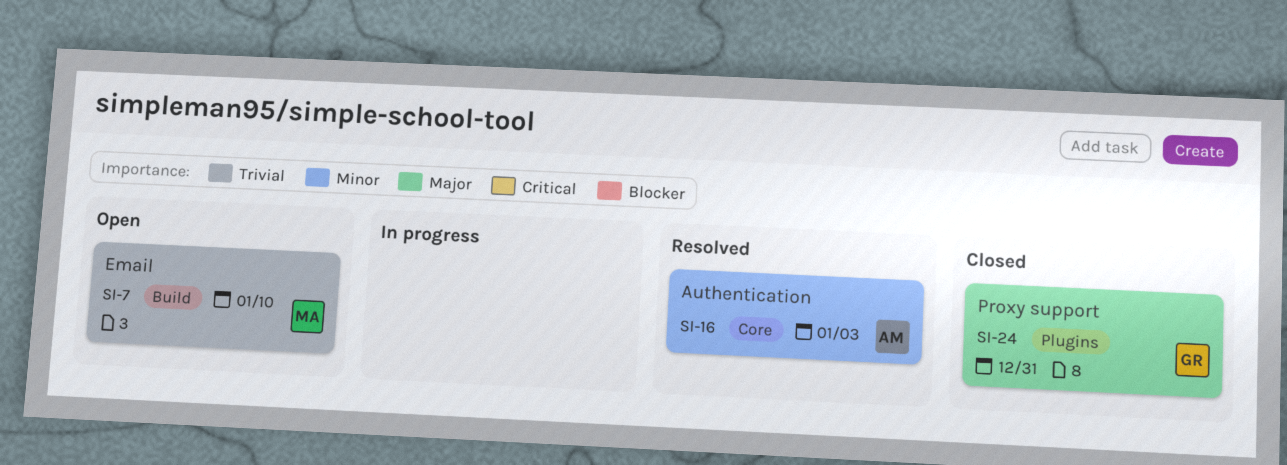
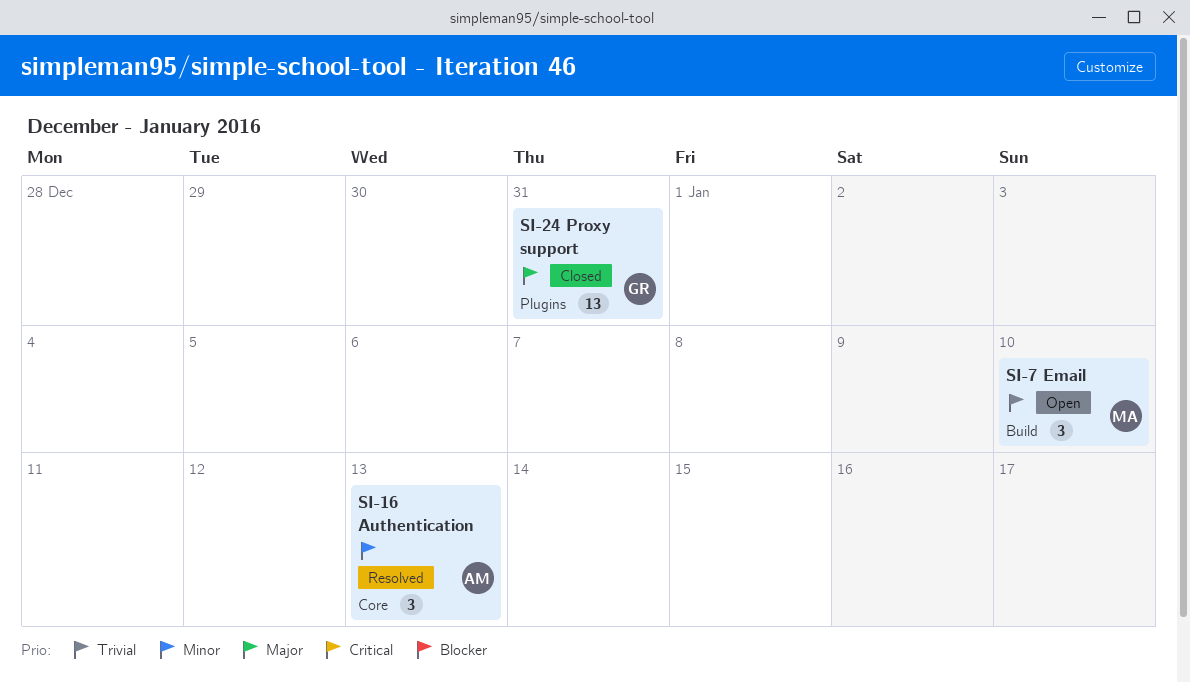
SI-16, due: Jan 3 -> Jan 13

